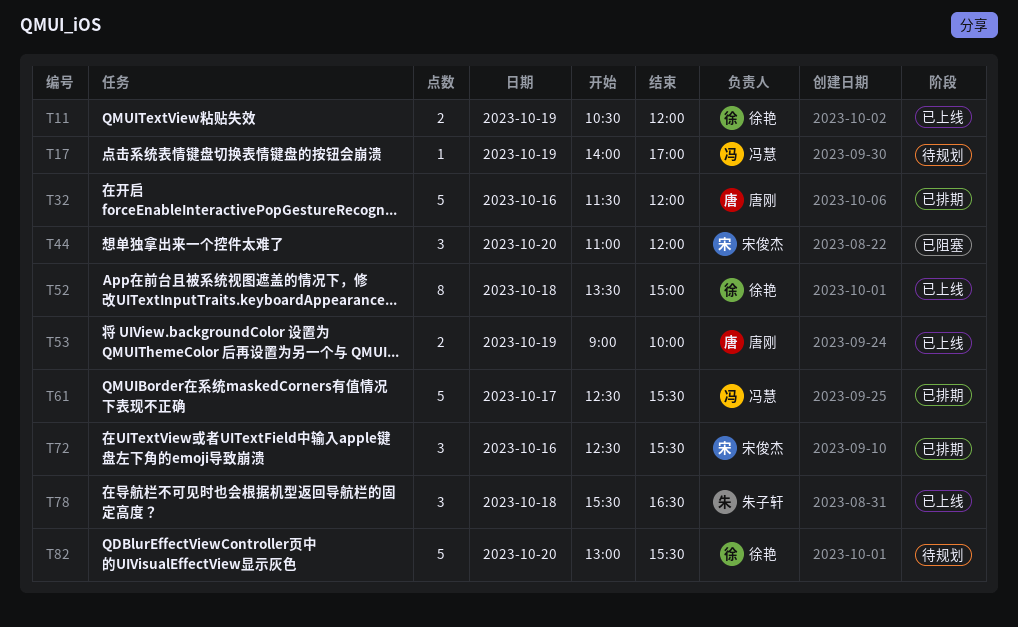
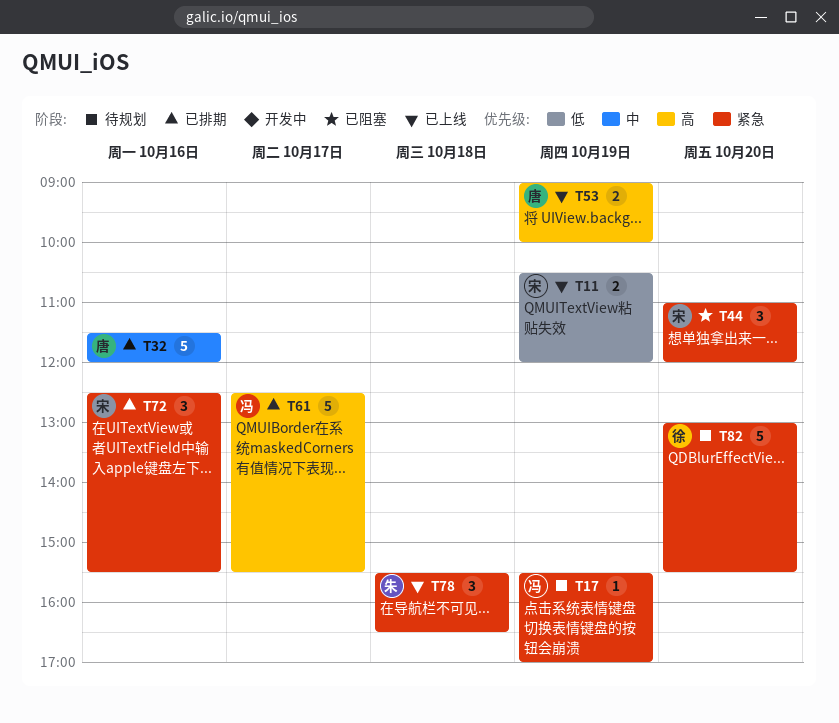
T11, owner: 徐艳 -> 宋俊杰
T17, begins: 14:00 -> 15:30
T52: present -> none

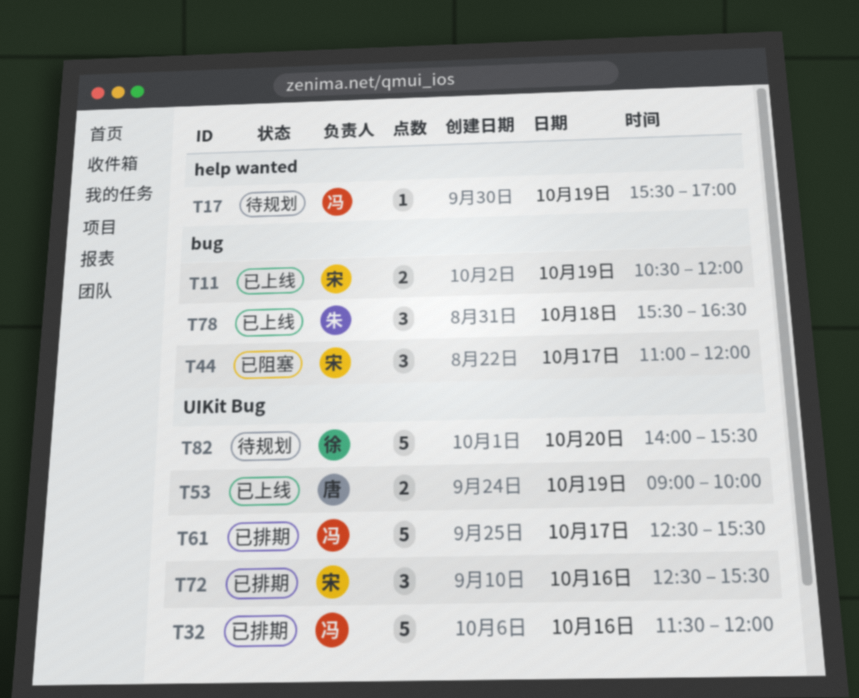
T32, owner: 唐 -> 冯
T44, day: Oct 20 -> Oct 17
T82, begins: 13:00 -> 14:00

